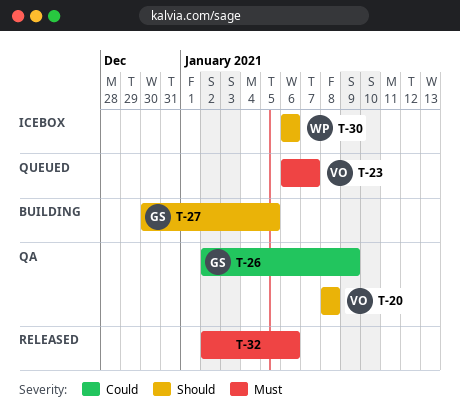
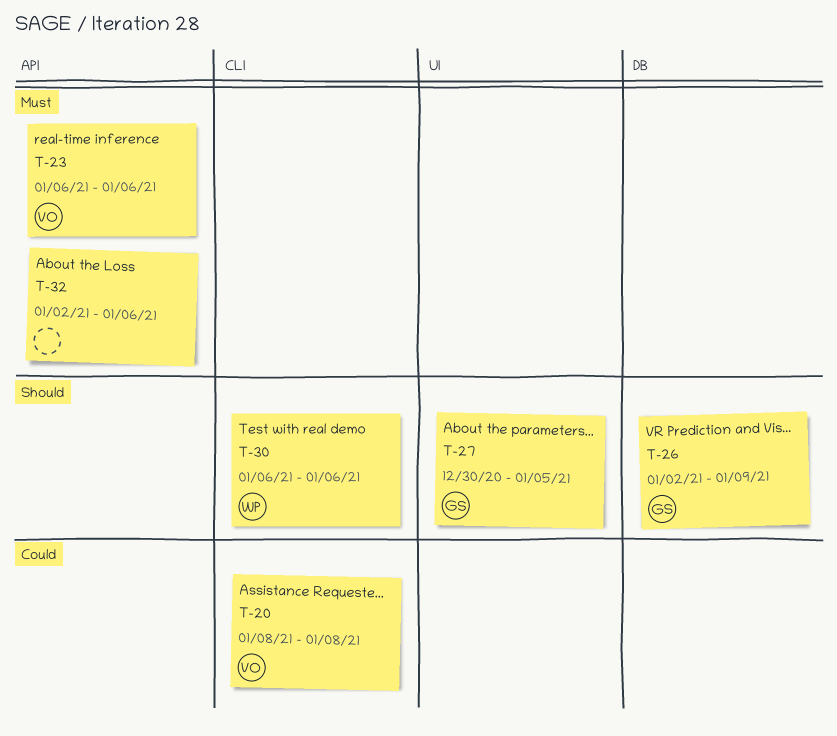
T-20, priority: Should -> Could
T-23, due: Jan 7 -> Jan 6
T-26, priority: Could -> Should

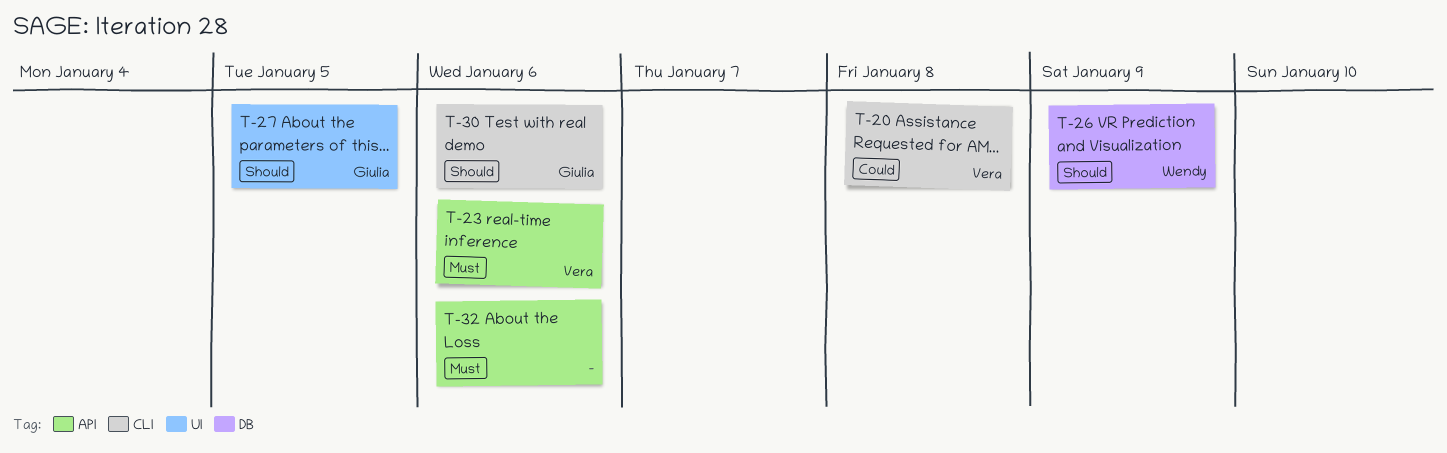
T-26, owner: Giulia -> Wendy
T-30, owner: Wendy -> Giulia

